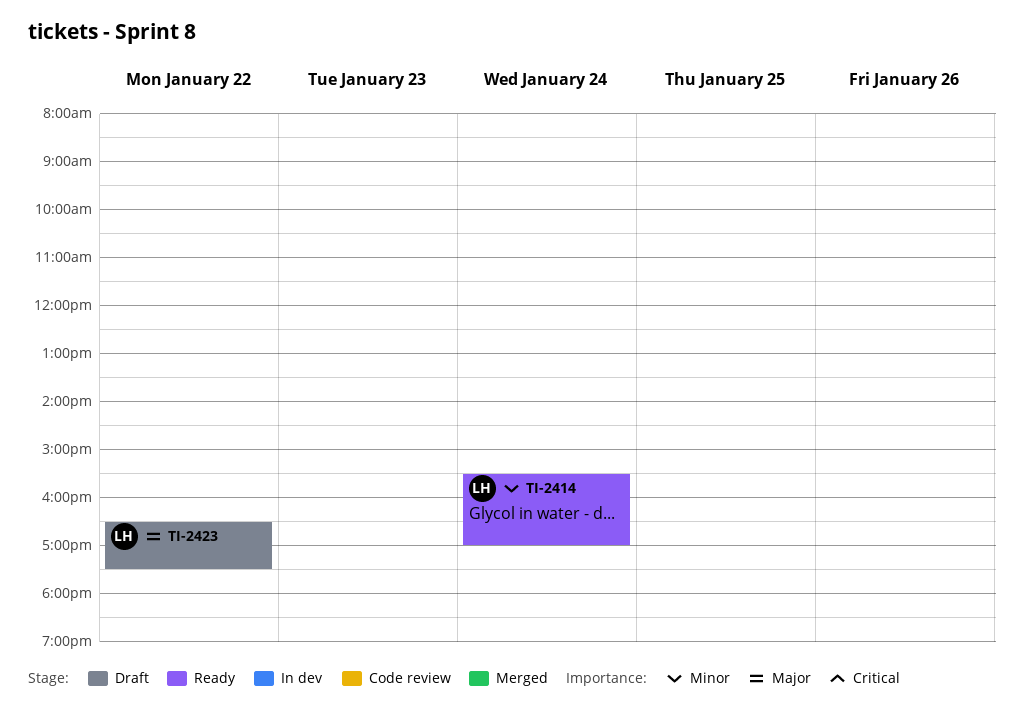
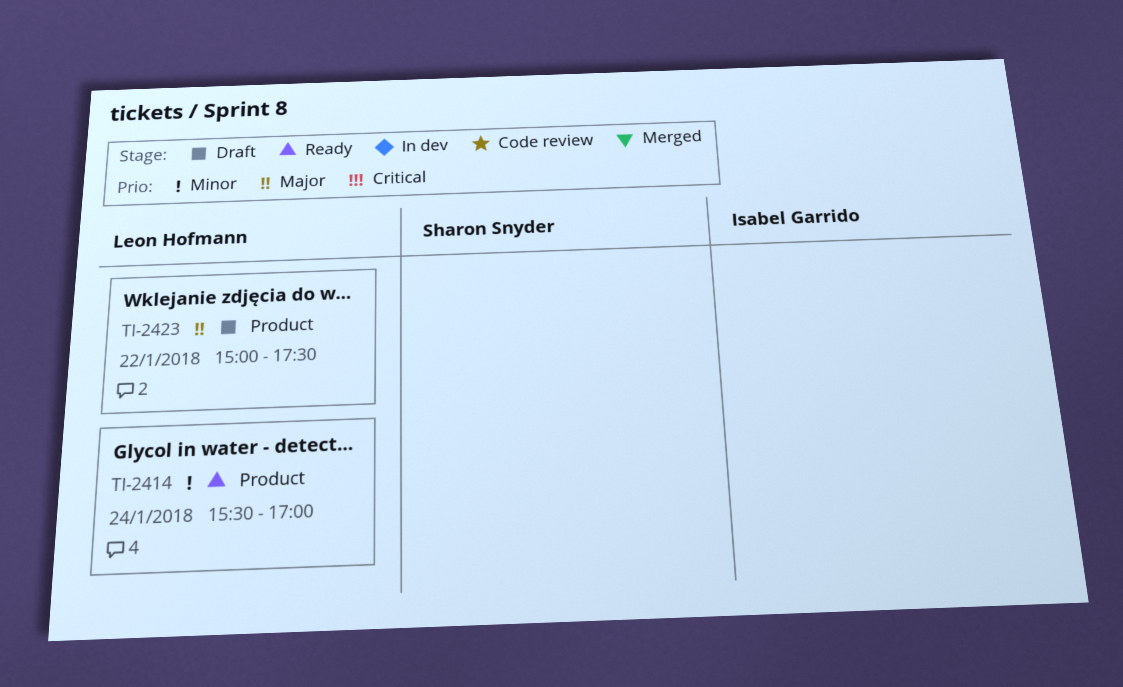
TI-2423, begins: 16:30 -> 15:00

